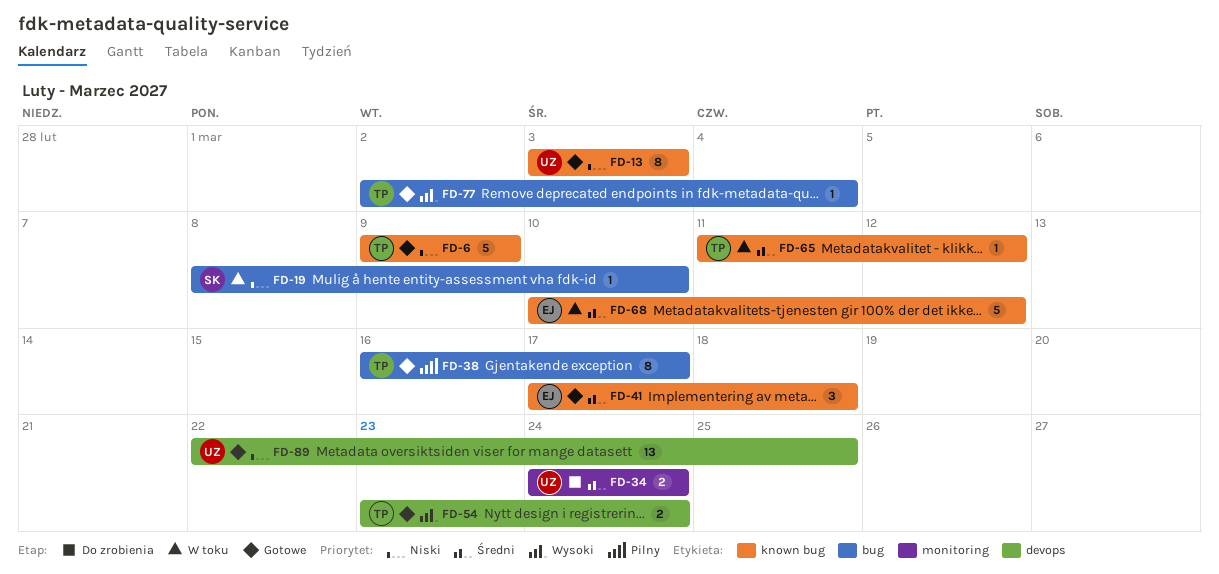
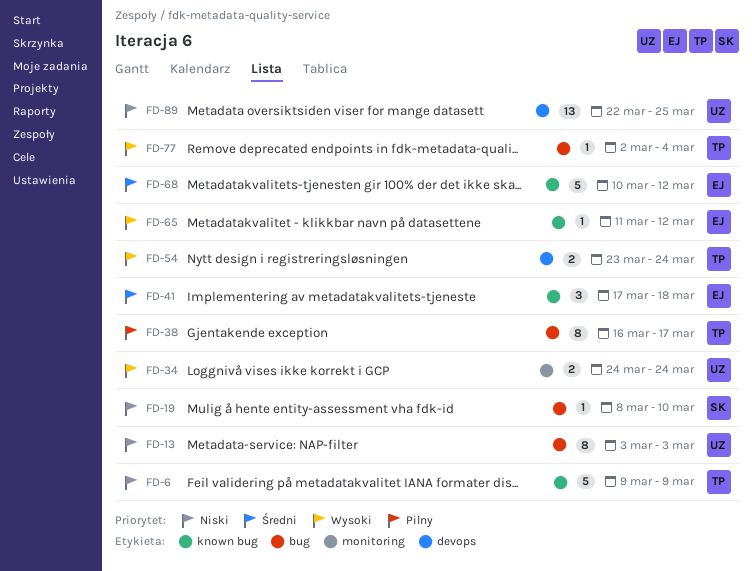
FD-13, label: known bug -> bug
FD-34, priority: Średni -> Wysoki
FD-65, owner: TP -> EJ
FD-65, priority: Średni -> Wysoki

